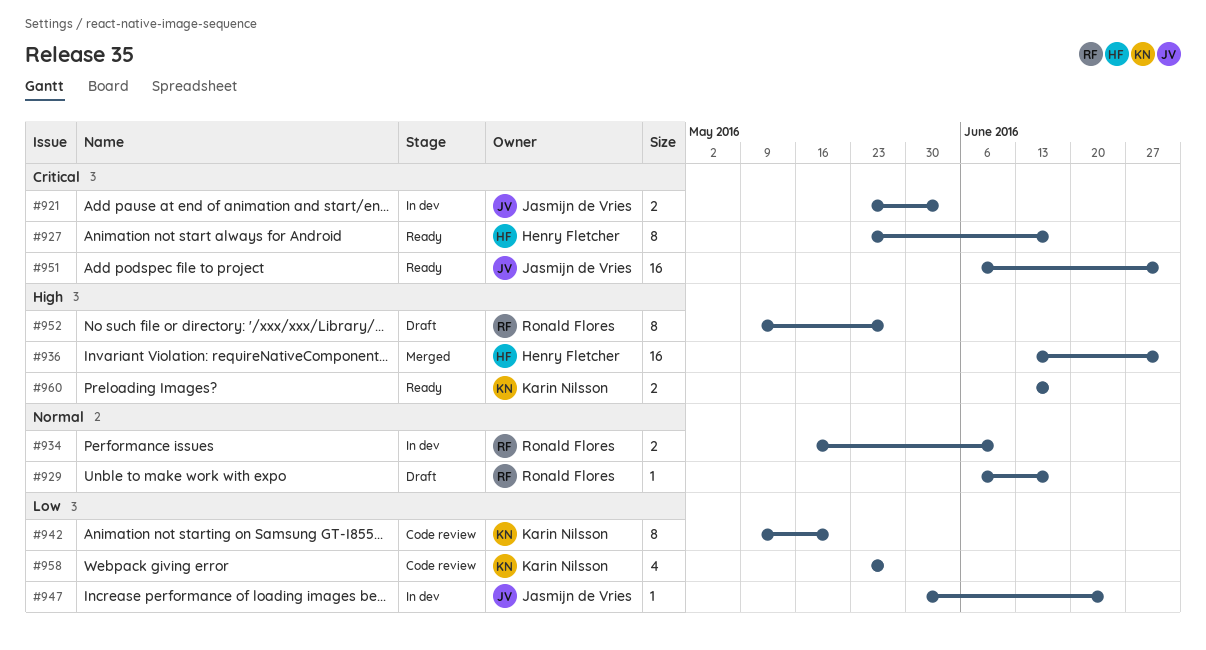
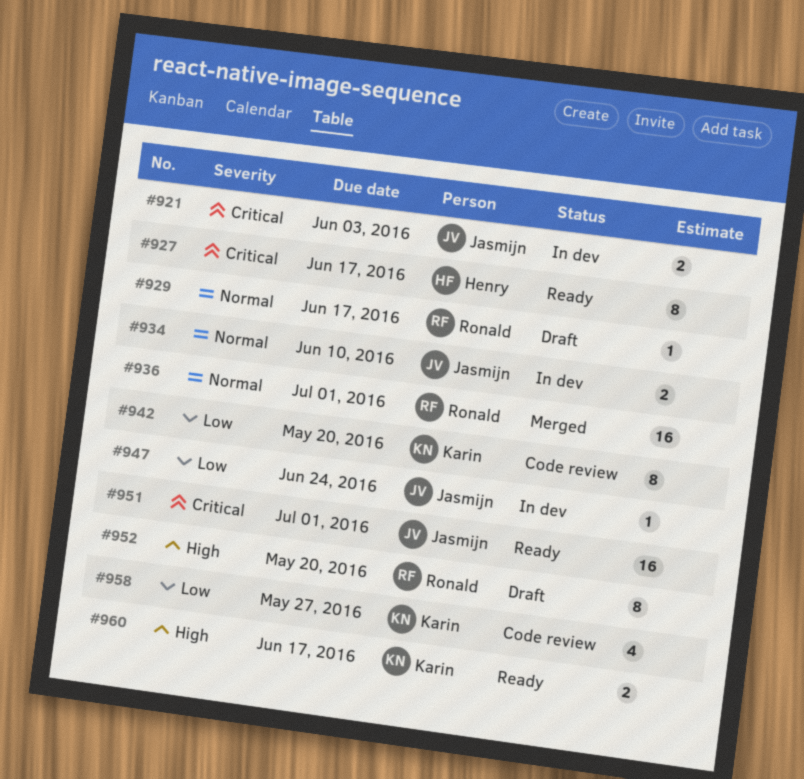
#934, owner: Ronald Flores -> Jasmijn de Vries
#936, owner: Henry Fletcher -> Ronald Flores
#936, priority: High -> Normal
#952, due: May 27 -> May 20

